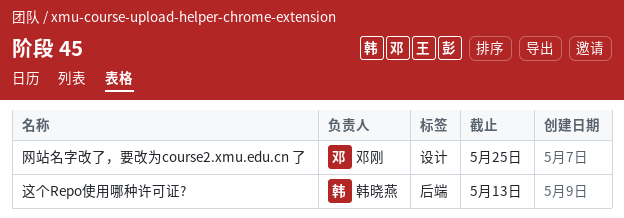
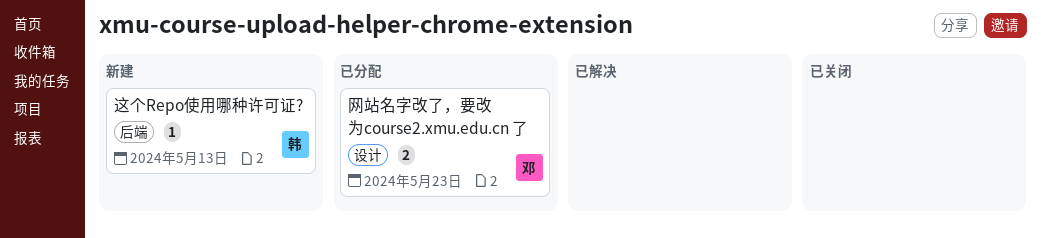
网站名字改了，要改为course2.xmu.edu.cn 了, due: May 25 -> May 23

